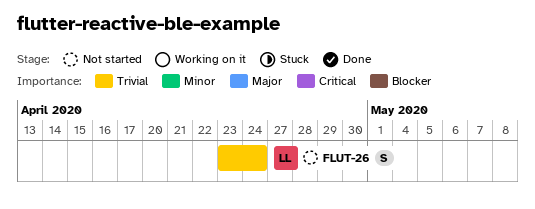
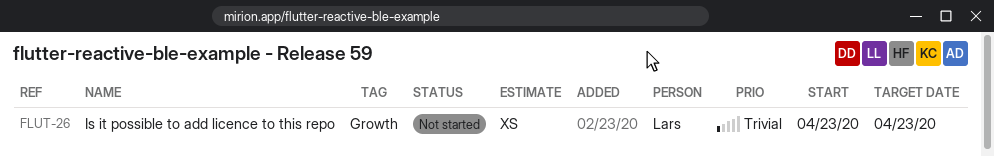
FLUT-26, estimate: S -> XS
FLUT-26, due: Apr 24 -> Apr 23

